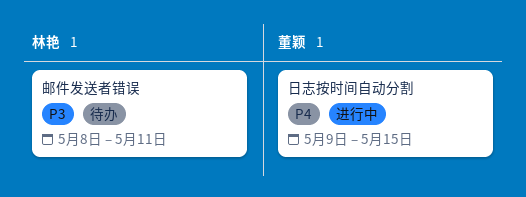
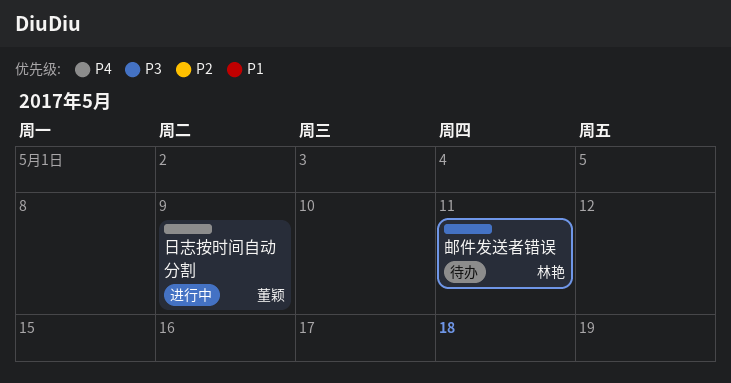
日志按时间自动分割, due: May 15 -> May 9

